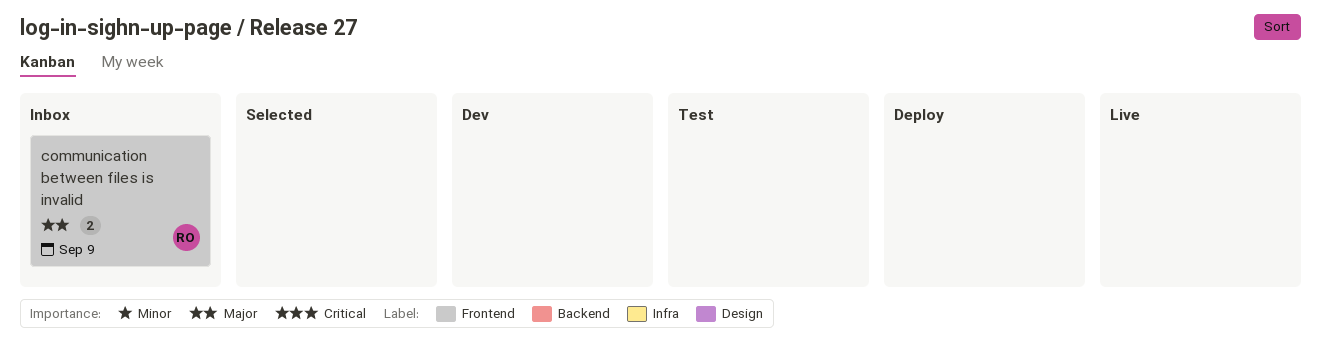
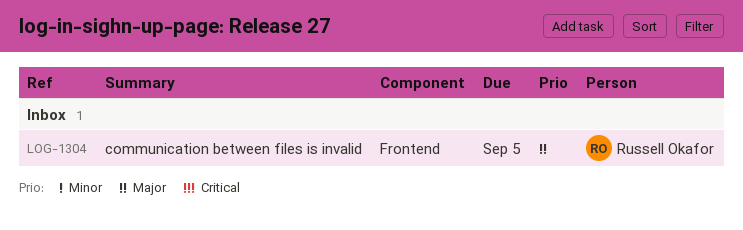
communication between files is invalid, due: Sep 9 -> Sep 5

